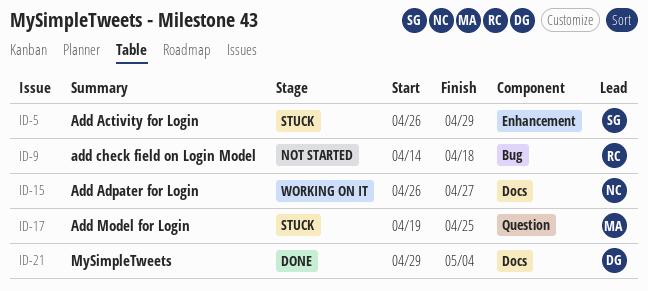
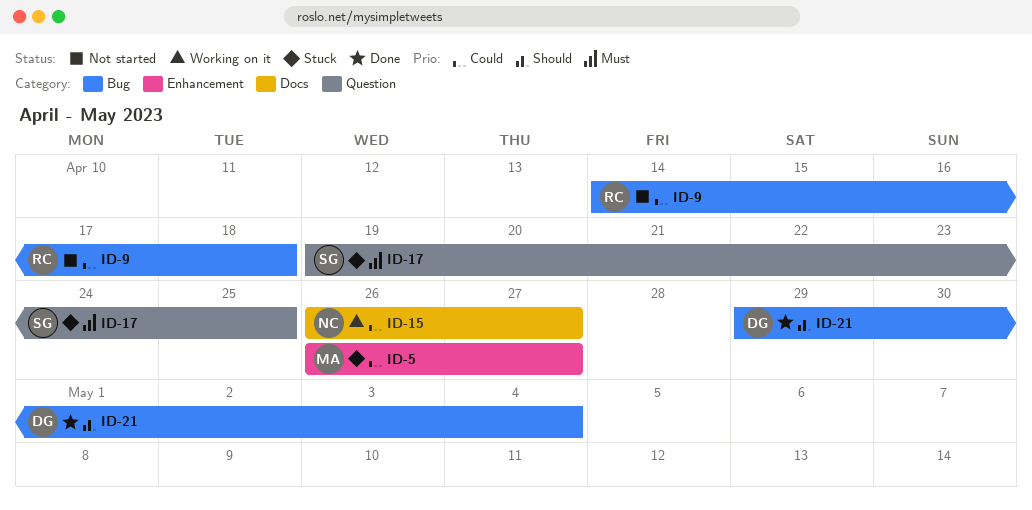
ID-5, owner: SG -> MA
ID-5, due: Apr 29 -> Apr 27
ID-17, owner: MA -> SG
ID-21, label: Docs -> Bug

